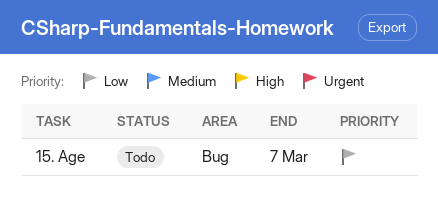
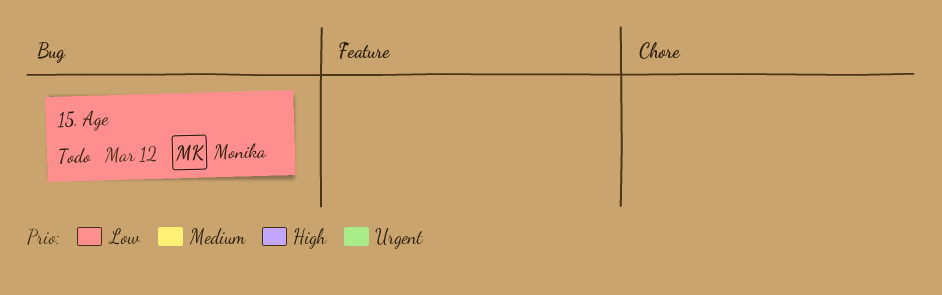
15. Age, due: Mar 7 -> Mar 12

